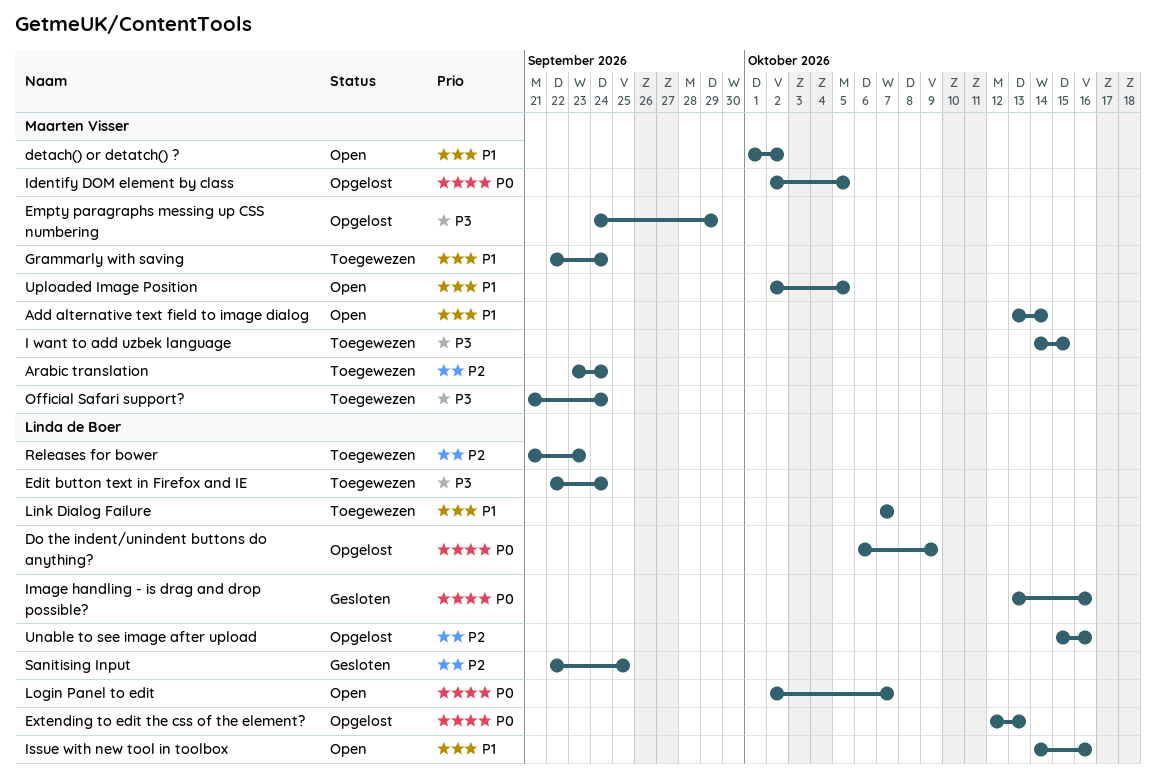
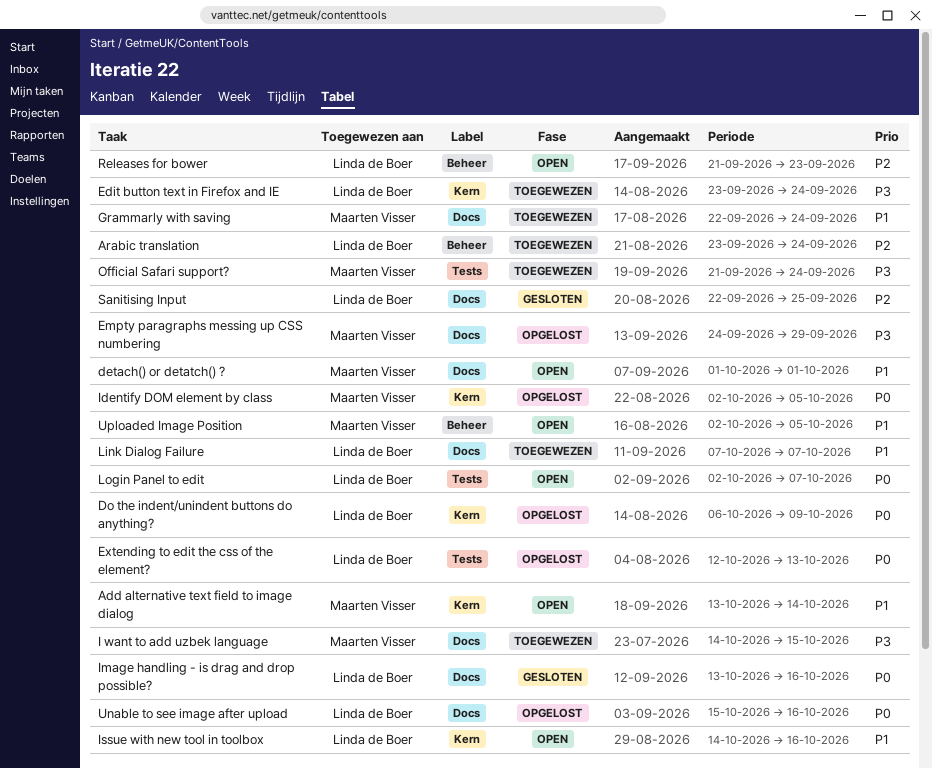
Arabic translation, owner: Maarten Visser -> Linda de Boer
detach() or detatch() ?, due: Oct 2 -> Oct 1
Edit button text in Firefox and IE, start: Sep 22 -> Sep 23
Releases for bower, status: Toegewezen -> Open
Unable to see image after upload, priority: P2 -> P0

